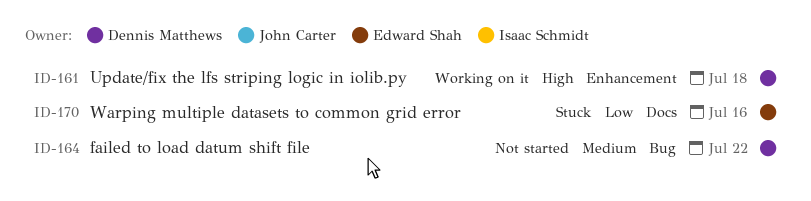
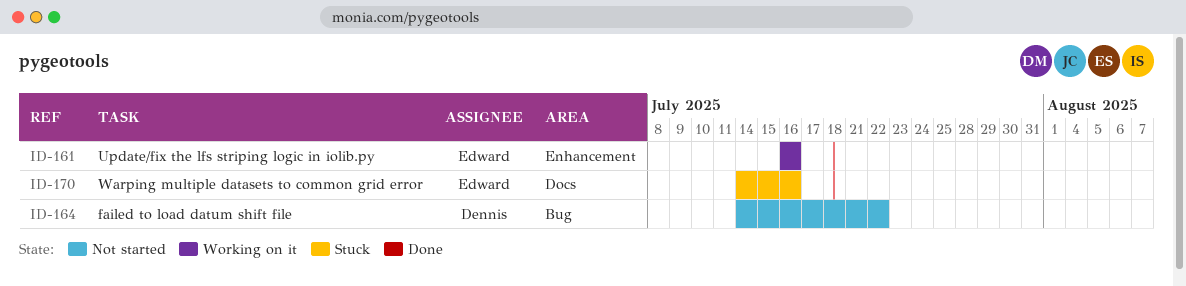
ID-161, owner: Dennis Matthews -> Edward Shah
ID-161, due: Jul 18 -> Jul 16

